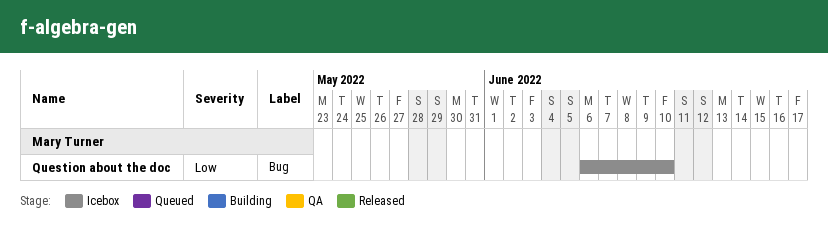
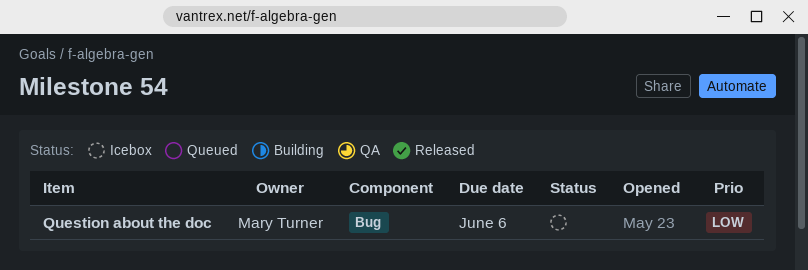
Question about the doc, due: Jun 10 -> Jun 6

